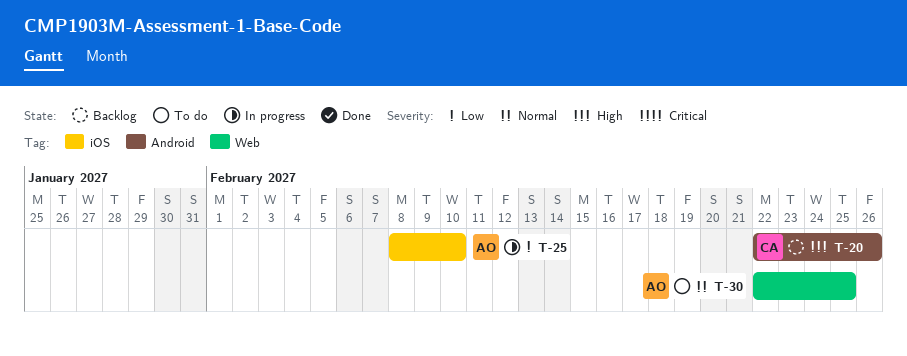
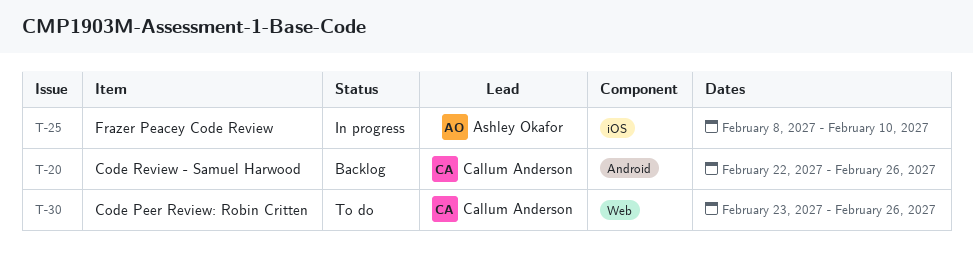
T-30, owner: Ashley Okafor -> Callum Anderson
T-30, start: Feb 22 -> Feb 23
T-30, due: Feb 25 -> Feb 26

